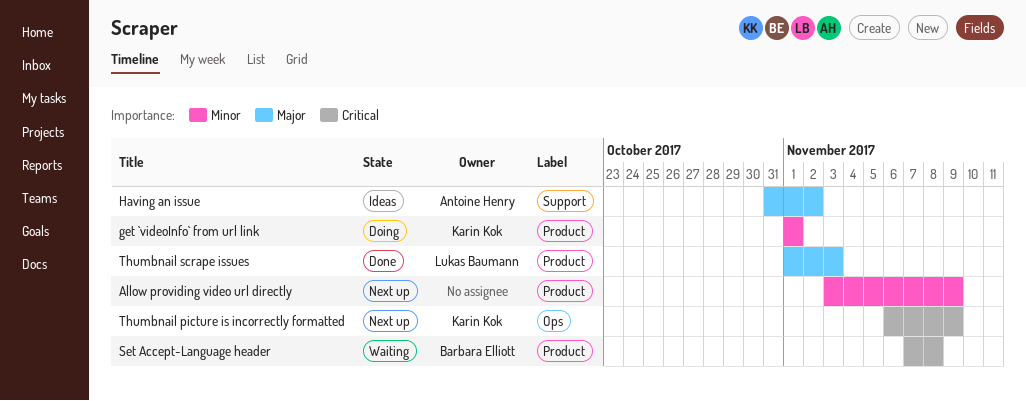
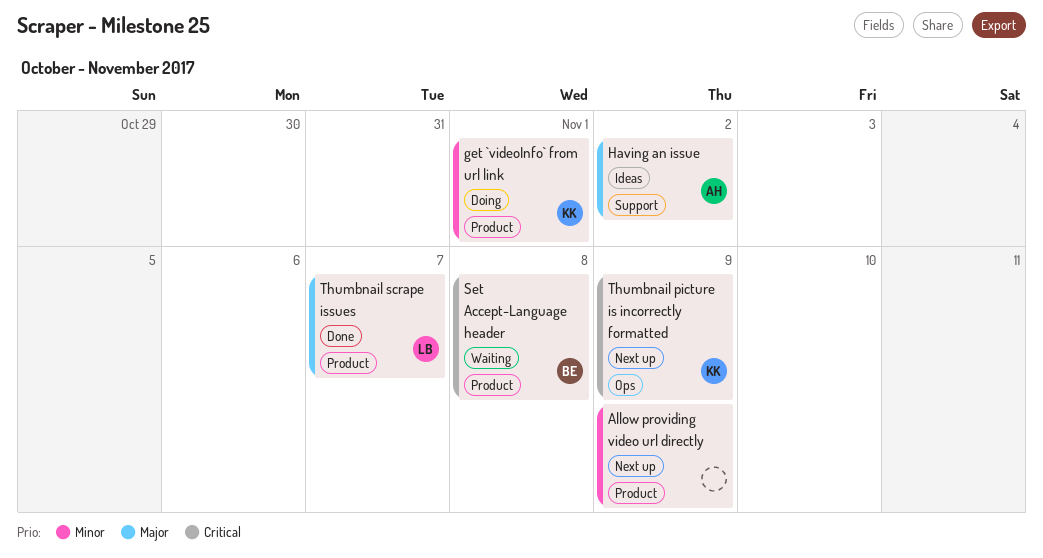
Thumbnail scrape issues, due: Nov 3 -> Nov 7

